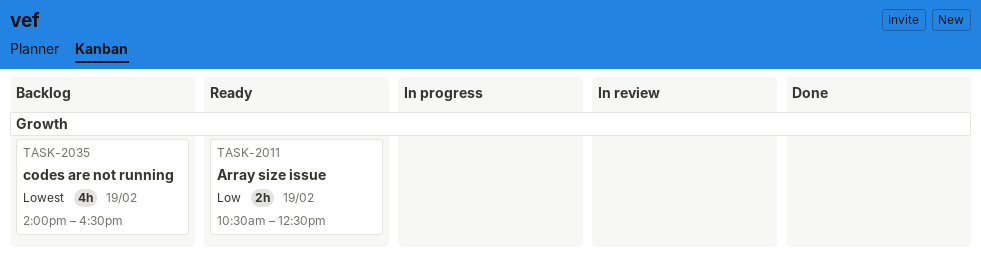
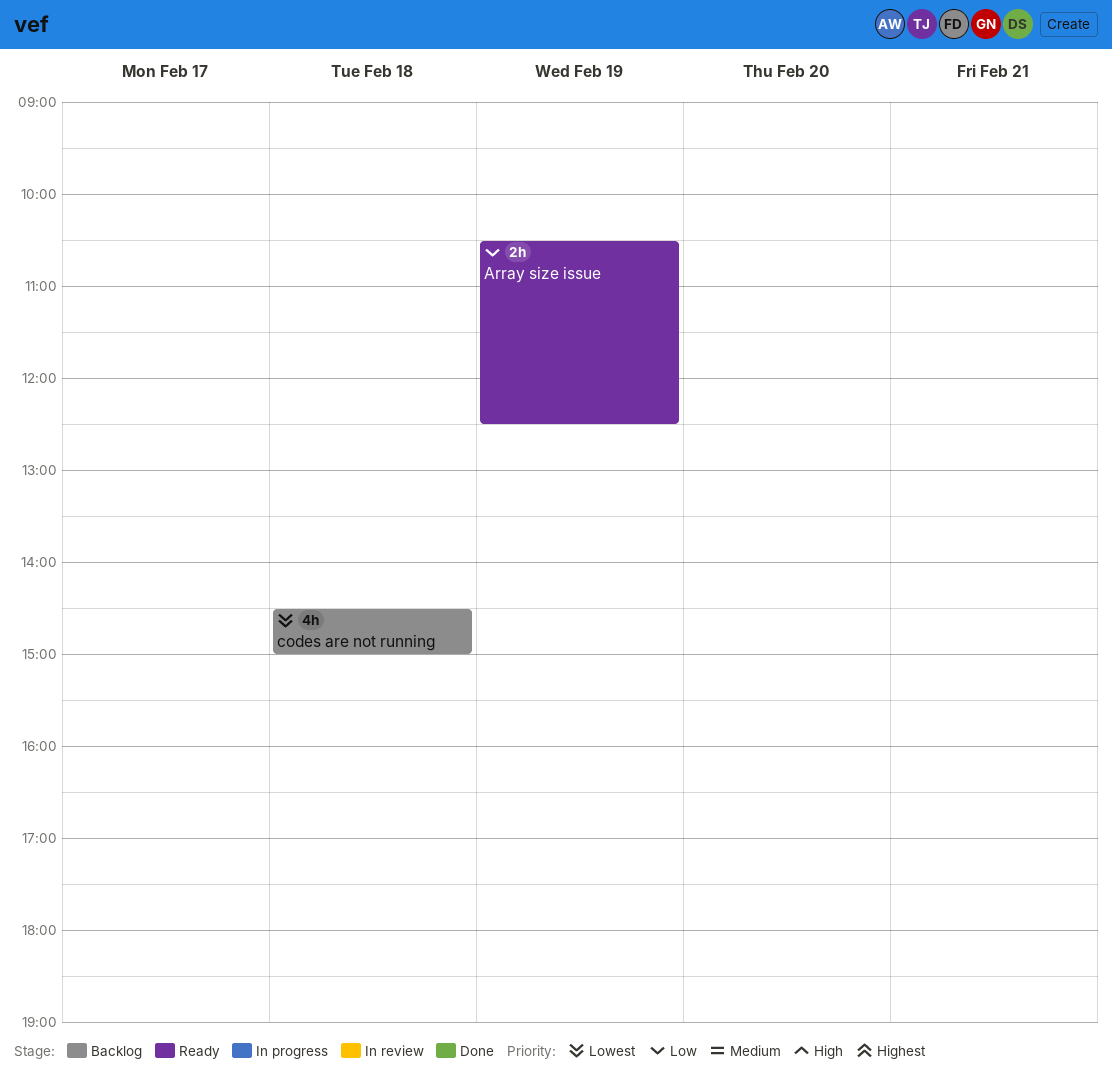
codes are not running, day: Feb 19 -> Feb 18
codes are not running, begins: 14:00 -> 14:30
codes are not running, ends: 16:30 -> 15:00

